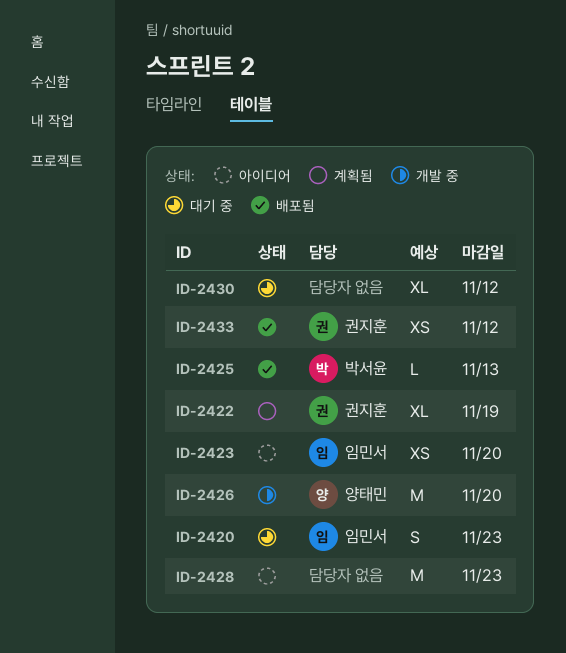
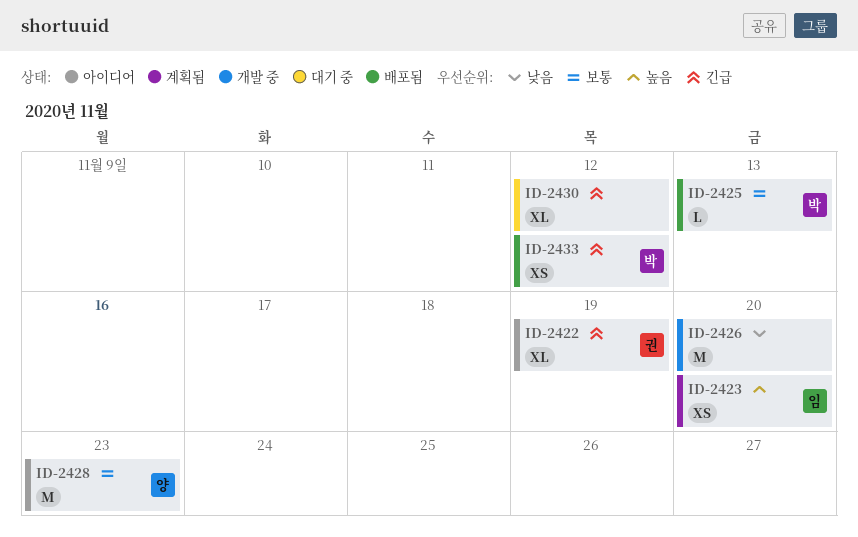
ID-2420: present -> none
ID-2422, status: 계획됨 -> 아이디어
ID-2423, status: 아이디어 -> 계획됨
ID-2426, owner: 양태민 -> none
ID-2428, owner: none -> 양태민
ID-2433, owner: 권지훈 -> 박서윤

